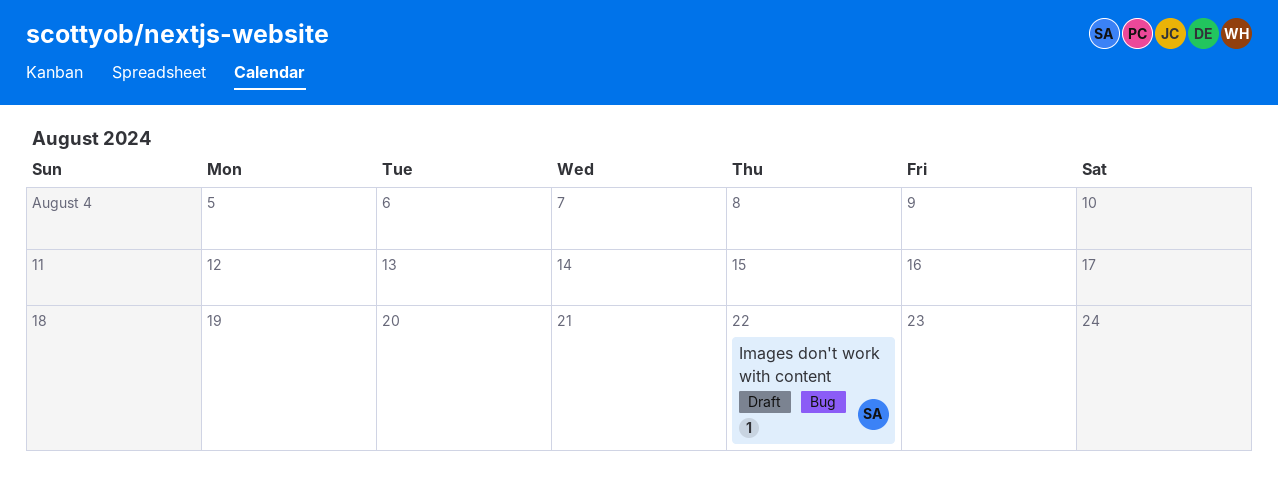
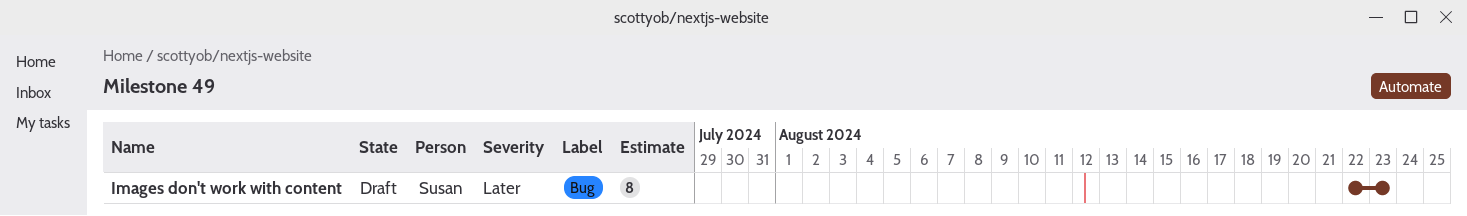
Images don't work with content, estimate: 1 -> 8
Images don't work with content, due: Aug 22 -> Aug 23

